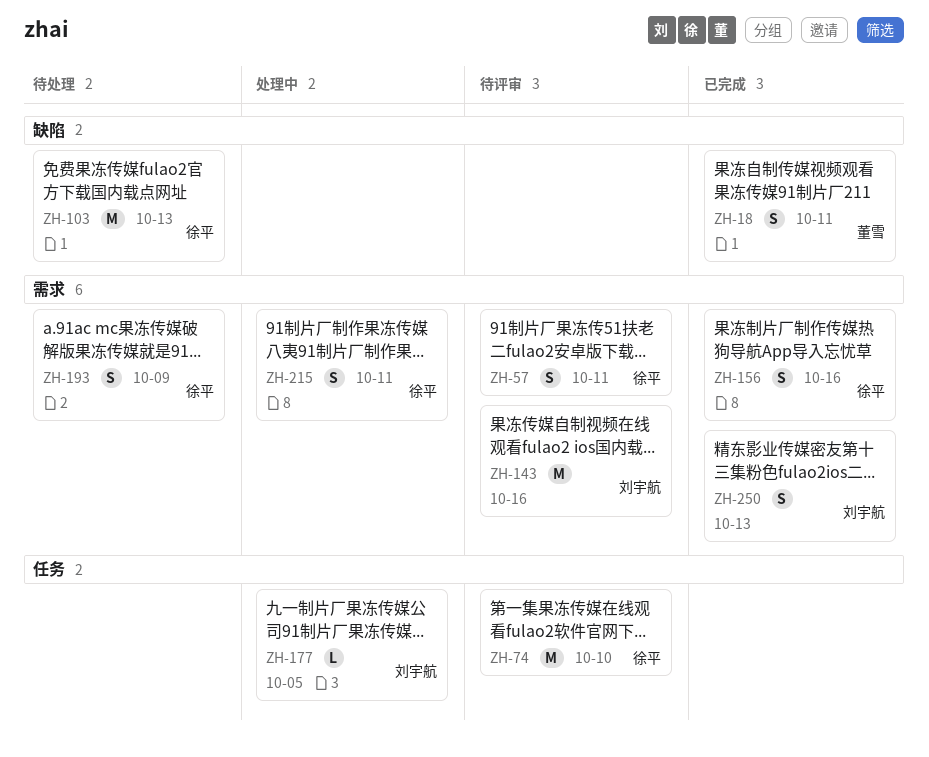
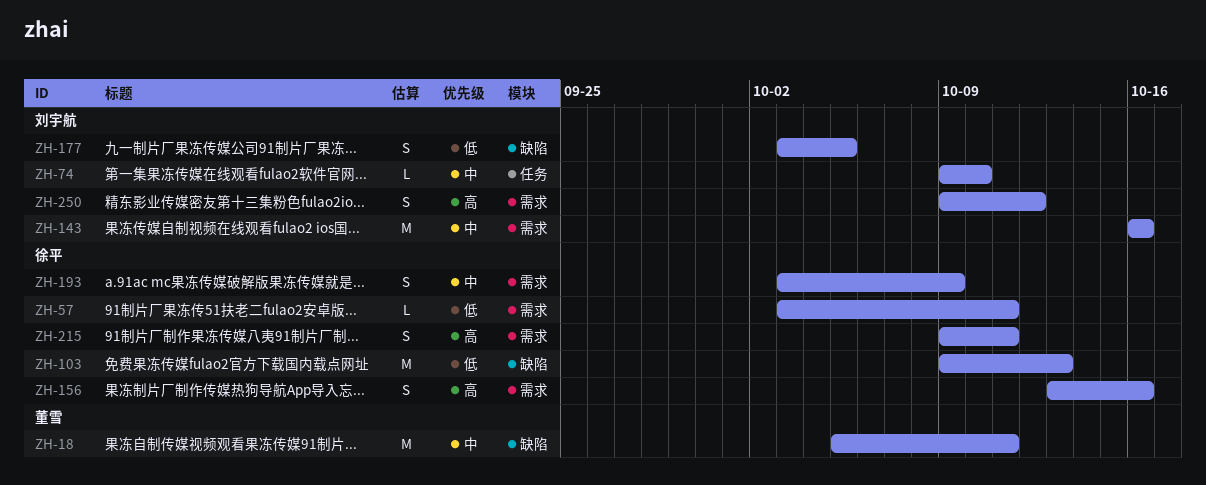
ZH-18, estimate: S -> M
ZH-57, estimate: S -> L
ZH-74, owner: 徐平 -> 刘宇航
ZH-74, estimate: M -> L
ZH-177, label: 任务 -> 缺陷
ZH-177, estimate: L -> S
ZH-250, due: Oct 13 -> Oct 12

